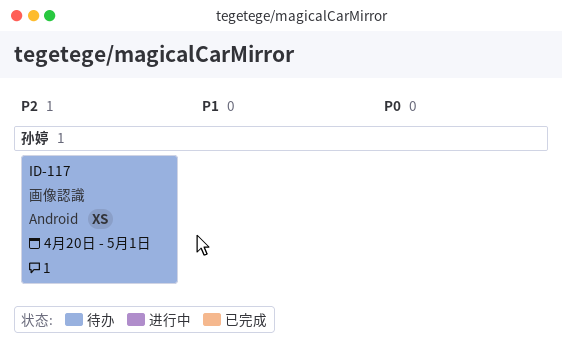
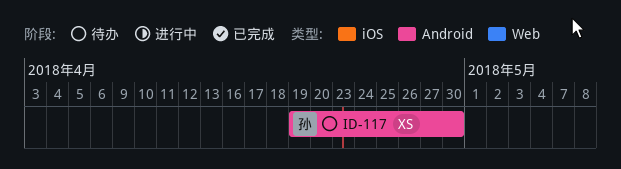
ID-117, start: Apr 20 -> Apr 19
ID-117, due: May 1 -> Apr 30

